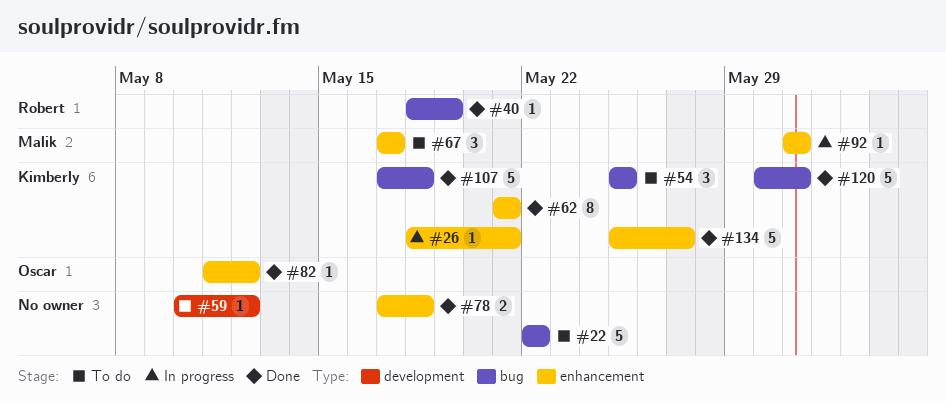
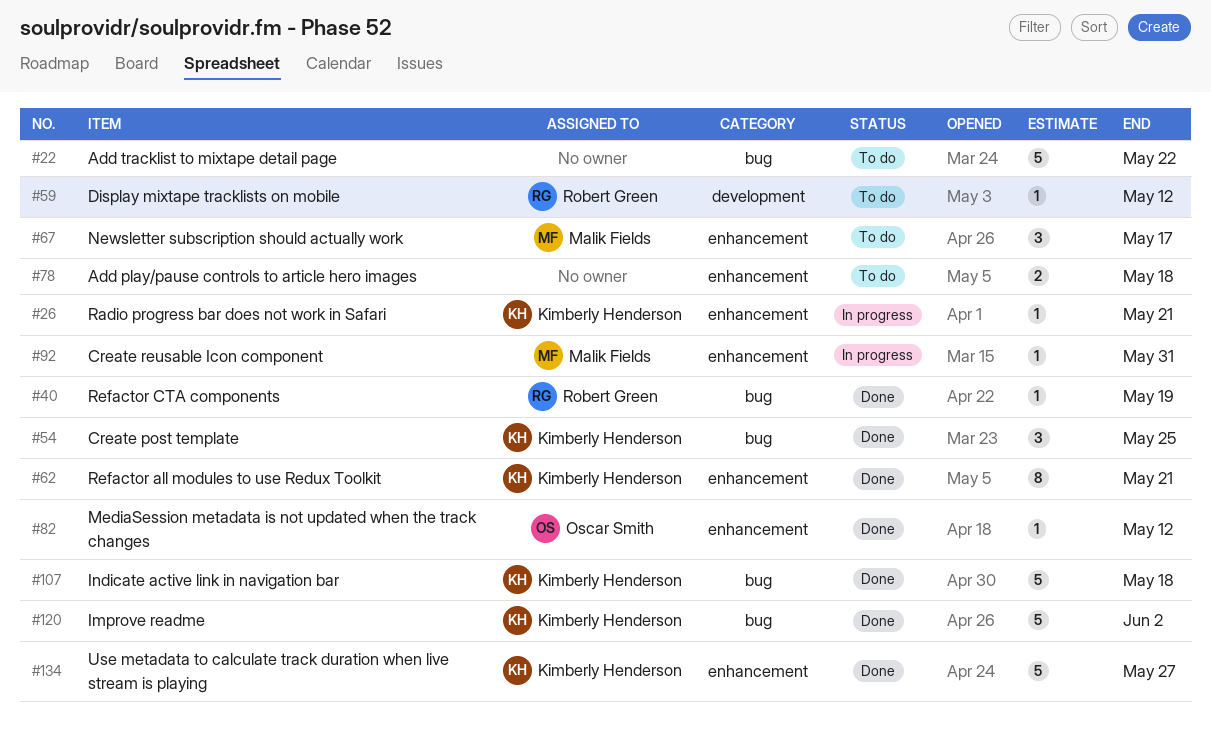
#54, status: To do -> Done
#59, owner: none -> Robert Green
#78, status: Done -> To do
#120, due: May 31 -> Jun 2

